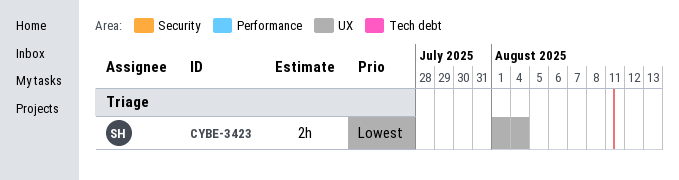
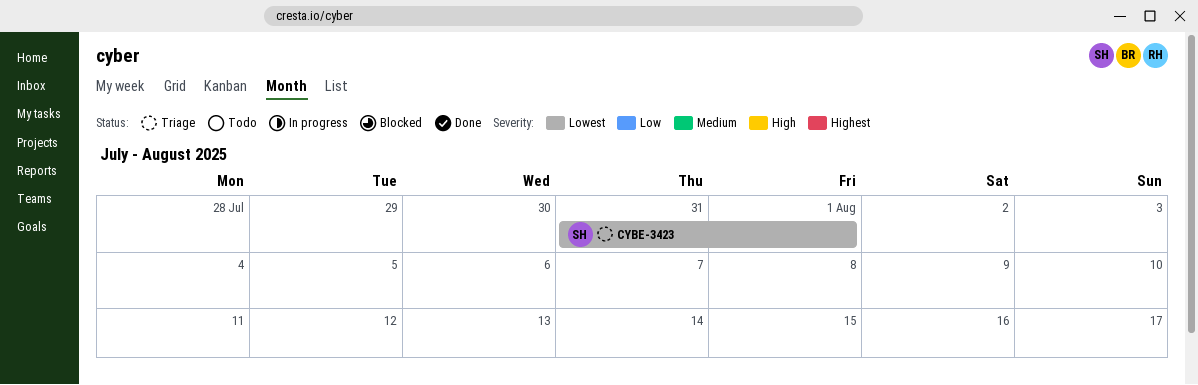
CYBE-3423, start: Aug 1 -> Jul 31
CYBE-3423, due: Aug 4 -> Aug 1

